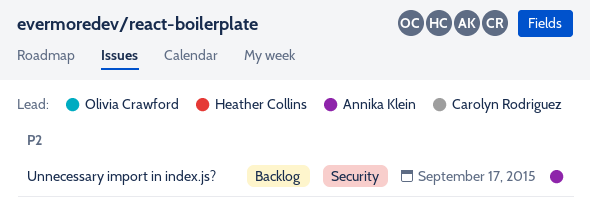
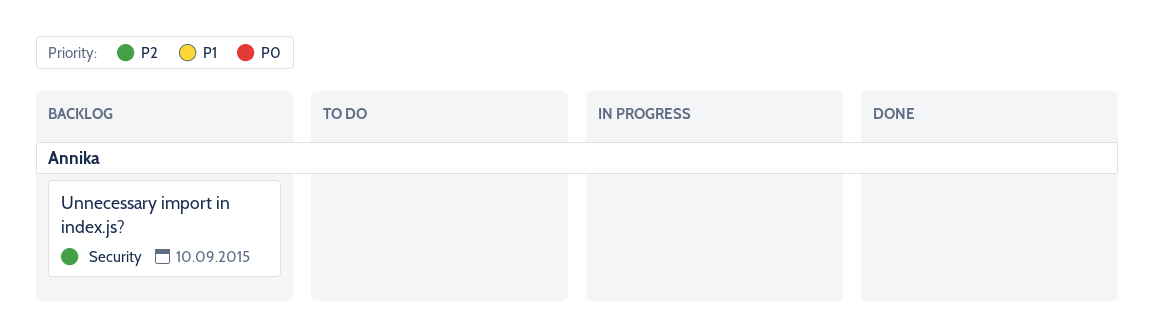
Unnecessary import in index.js?, due: Sep 17 -> Sep 10

